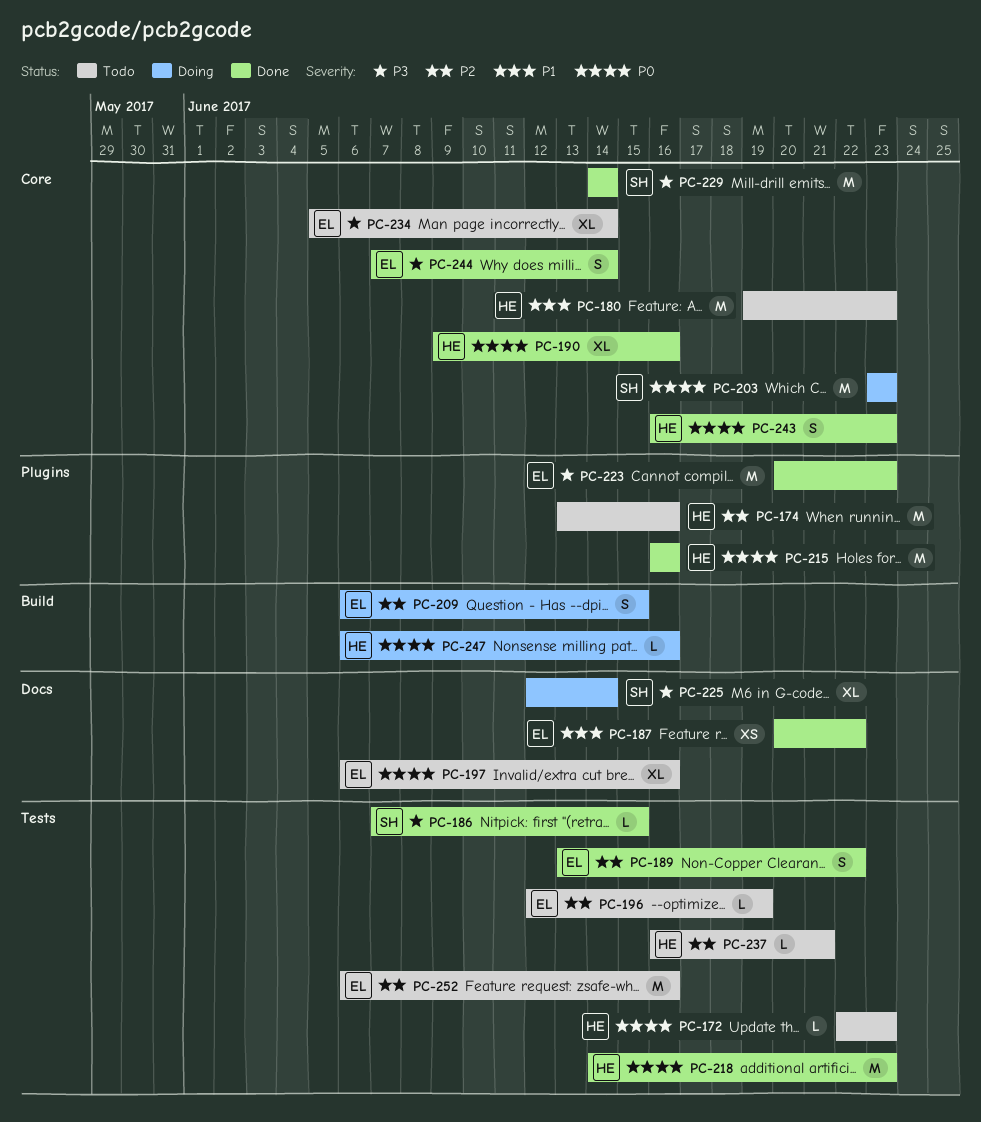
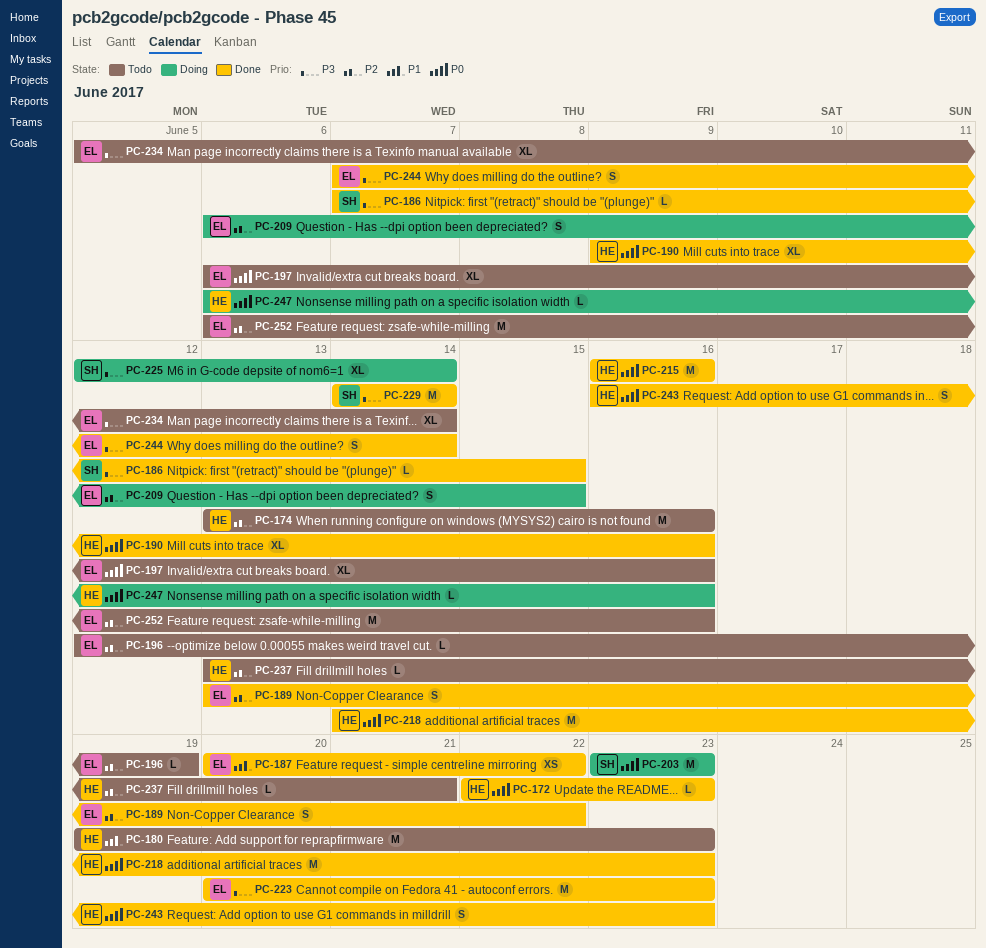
PC-172, status: Todo -> Done
PC-237, start: Jun 16 -> Jun 13

